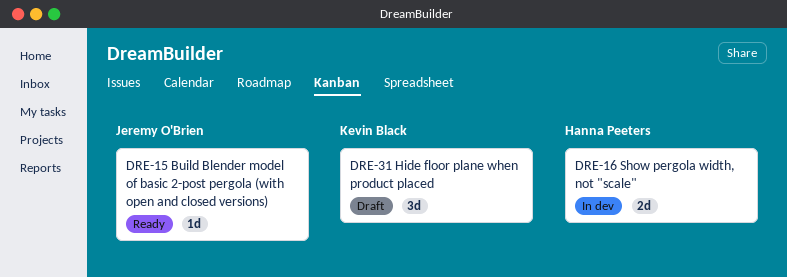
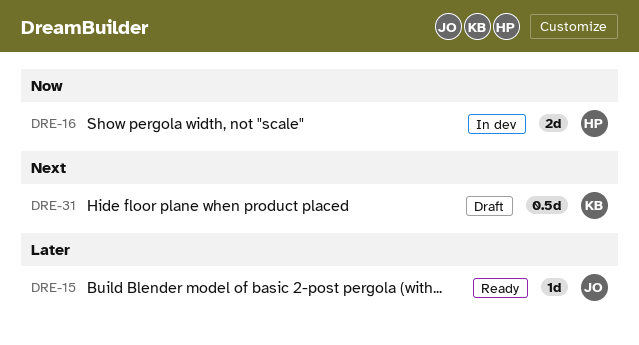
DRE-31, estimate: 3d -> 0.5d

